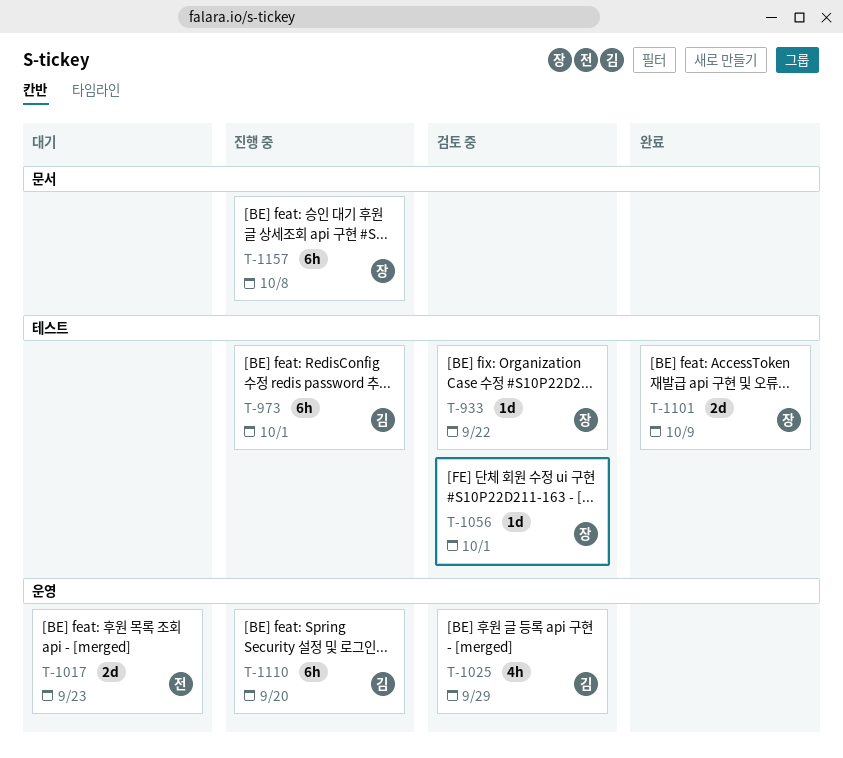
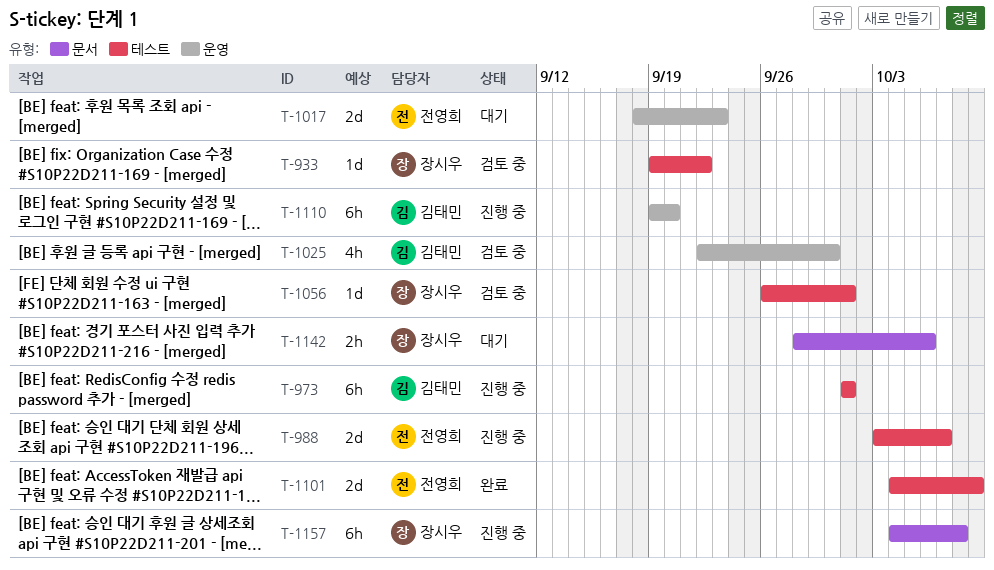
T-988: none -> present
T-1025, due: Sep 29 -> Sep 30
T-1101, owner: 장시우 -> 전영희
T-1142: none -> present

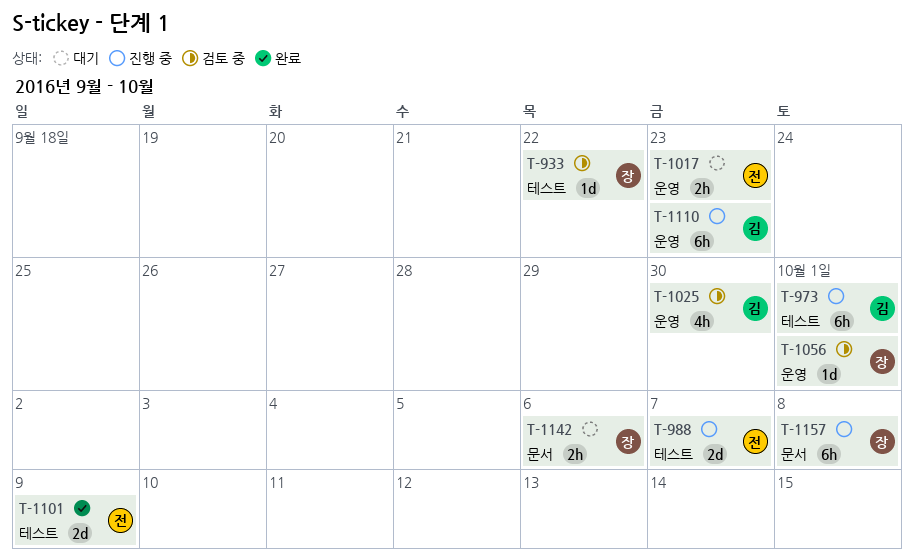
T-1017, estimate: 2d -> 2h
T-1056, label: 테스트 -> 운영
T-1110, due: Sep 20 -> Sep 23

